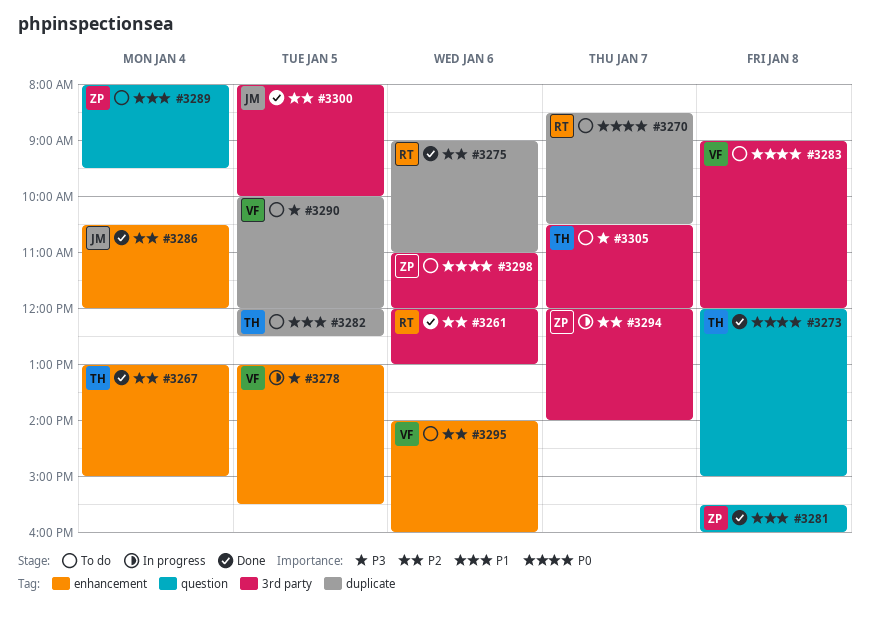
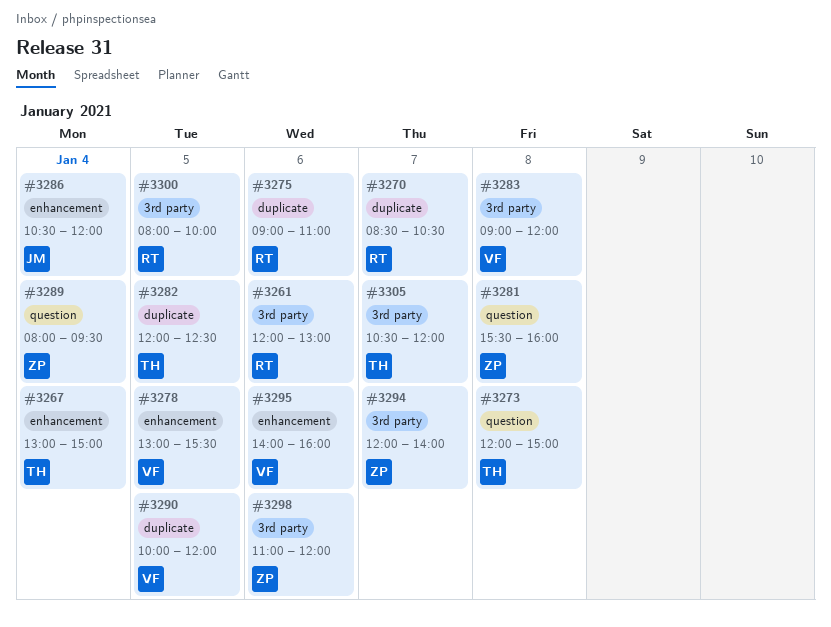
#3300, owner: JM -> RT

